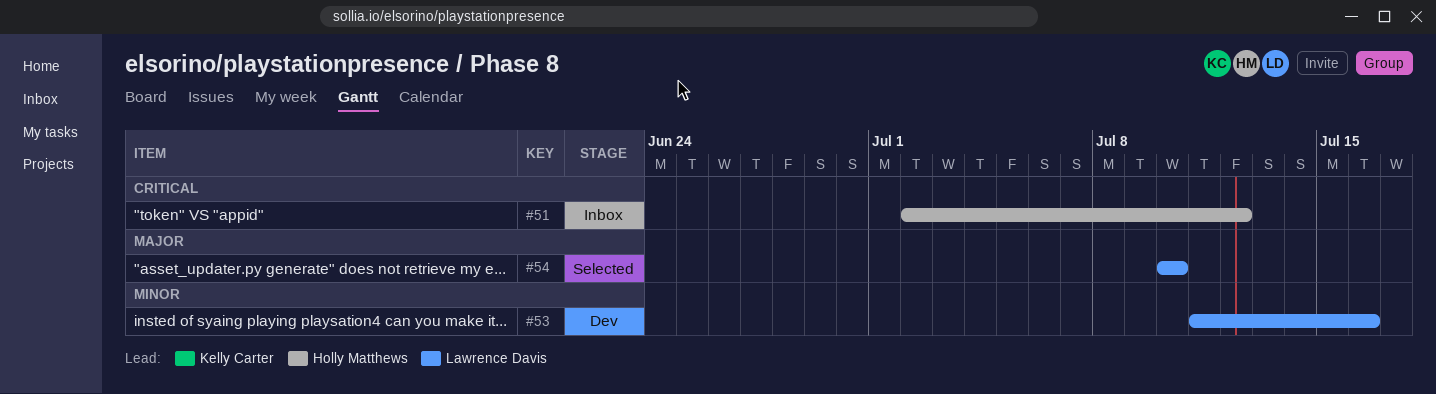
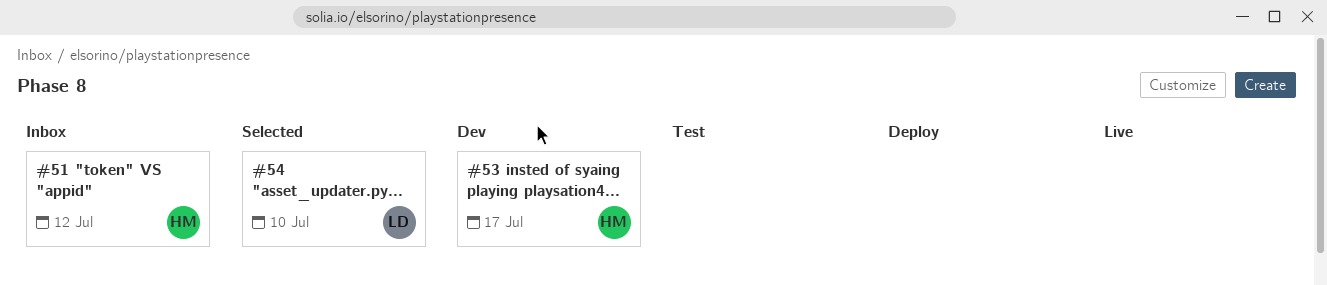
#53, owner: Lawrence Davis -> Holly Matthews
#53, due: Jul 16 -> Jul 17

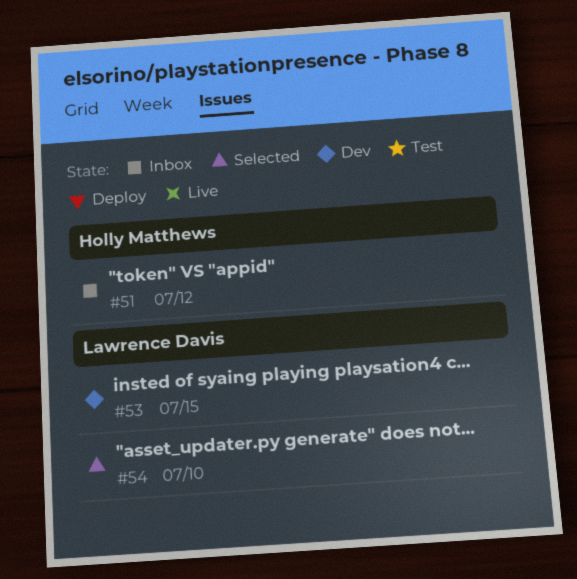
#53, owner: Holly Matthews -> Lawrence Davis
#53, due: Jul 17 -> Jul 15

